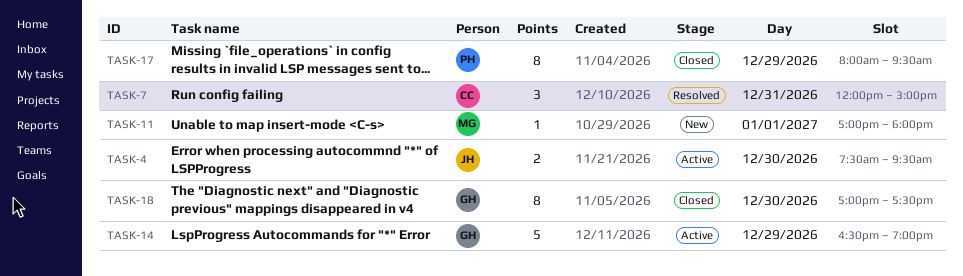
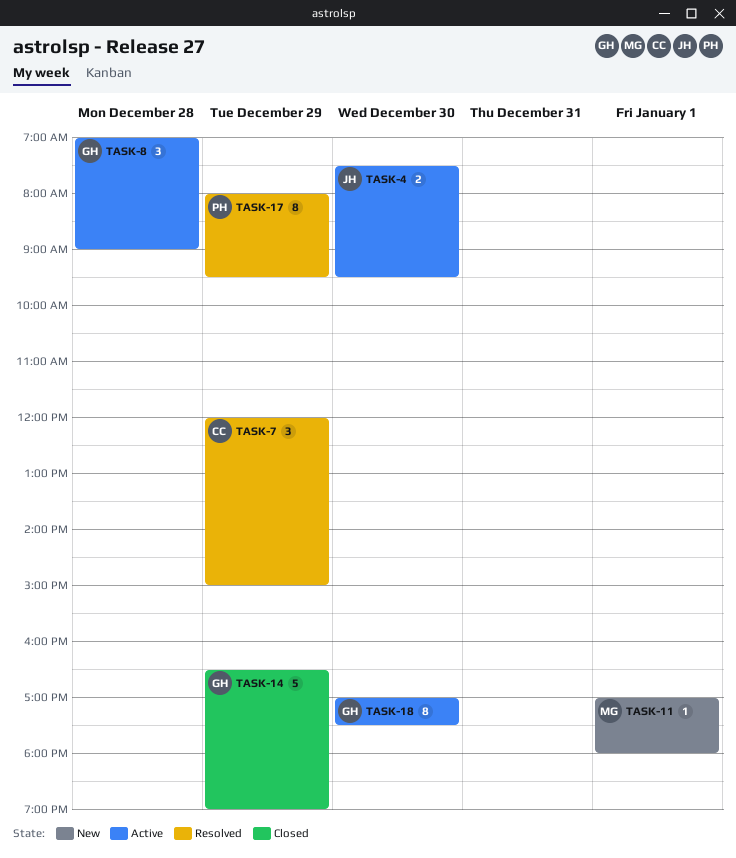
TASK-7, day: Dec 31 -> Dec 29
TASK-8: none -> present
TASK-14, status: Active -> Closed
TASK-17, status: Closed -> Resolved
TASK-18, status: Closed -> Active

